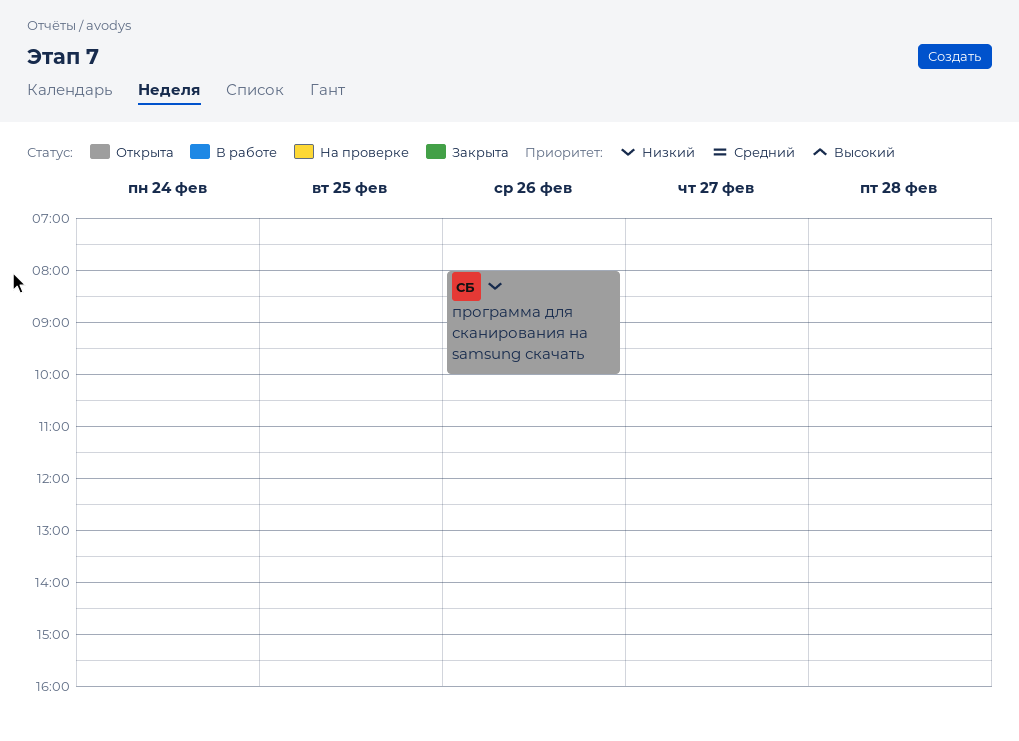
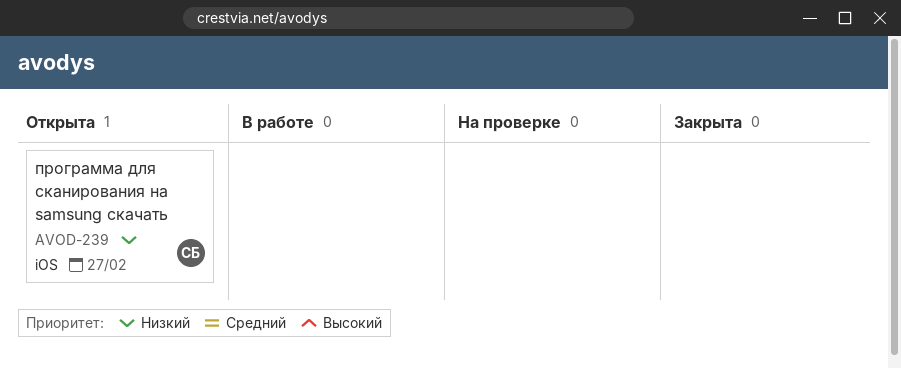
программа для сканирования на samsung скачать, day: Feb 26 -> Feb 27

